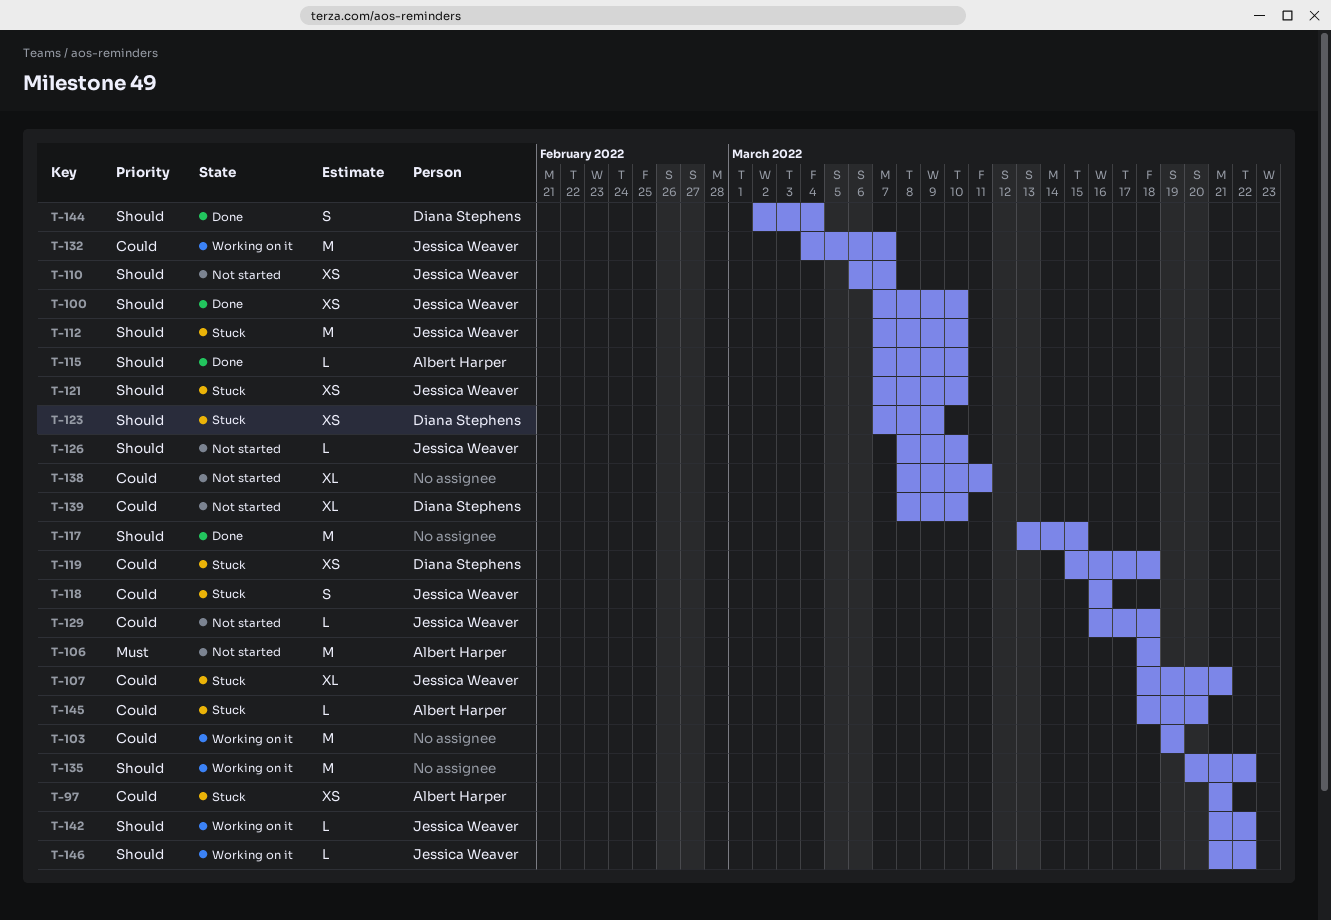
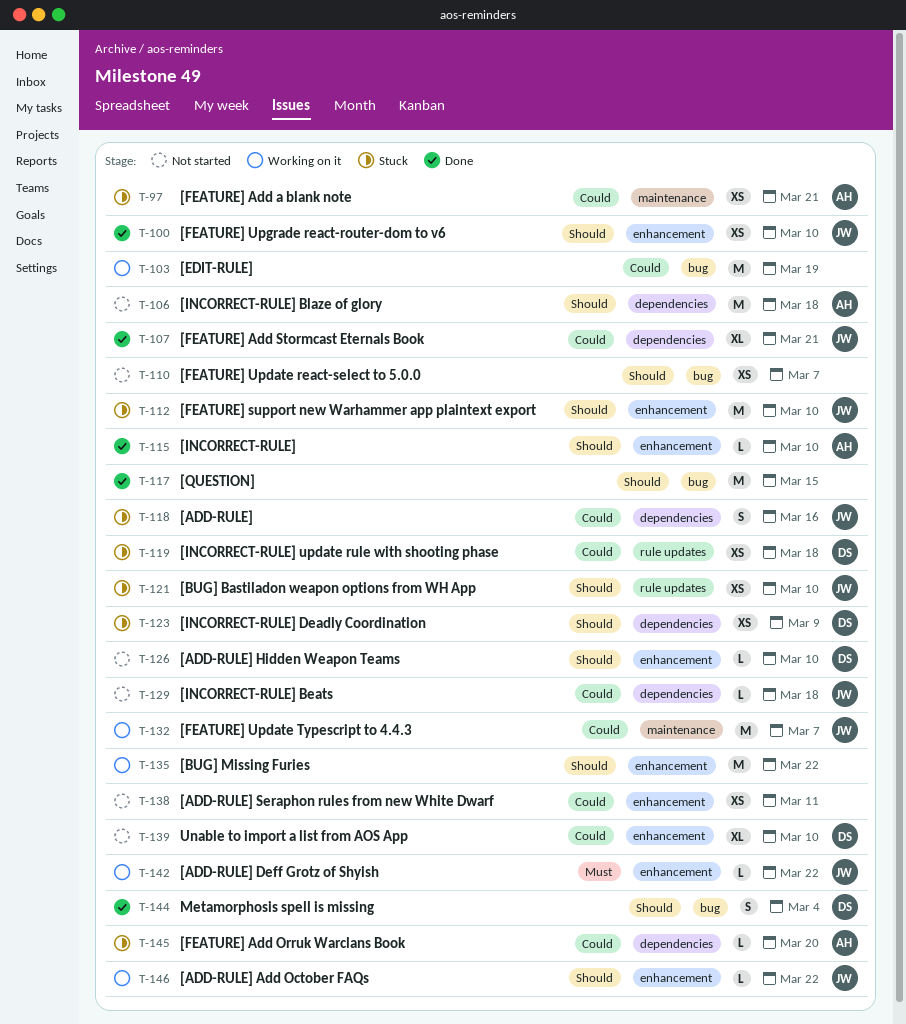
T-106, priority: Must -> Should
T-107, status: Stuck -> Done
T-110, owner: Jessica Weaver -> none
T-126, owner: Jessica Weaver -> Diana Stephens
T-138, estimate: XL -> XS
T-142, priority: Should -> Must

